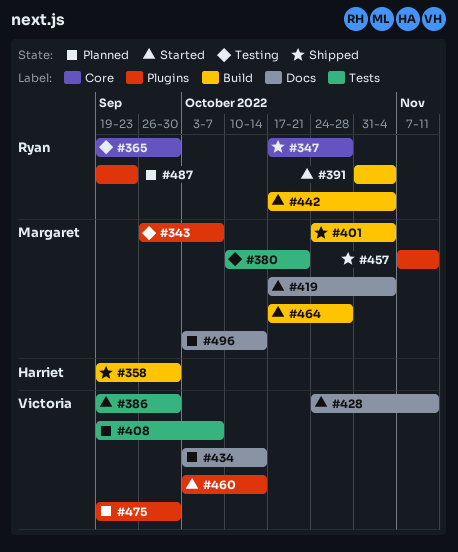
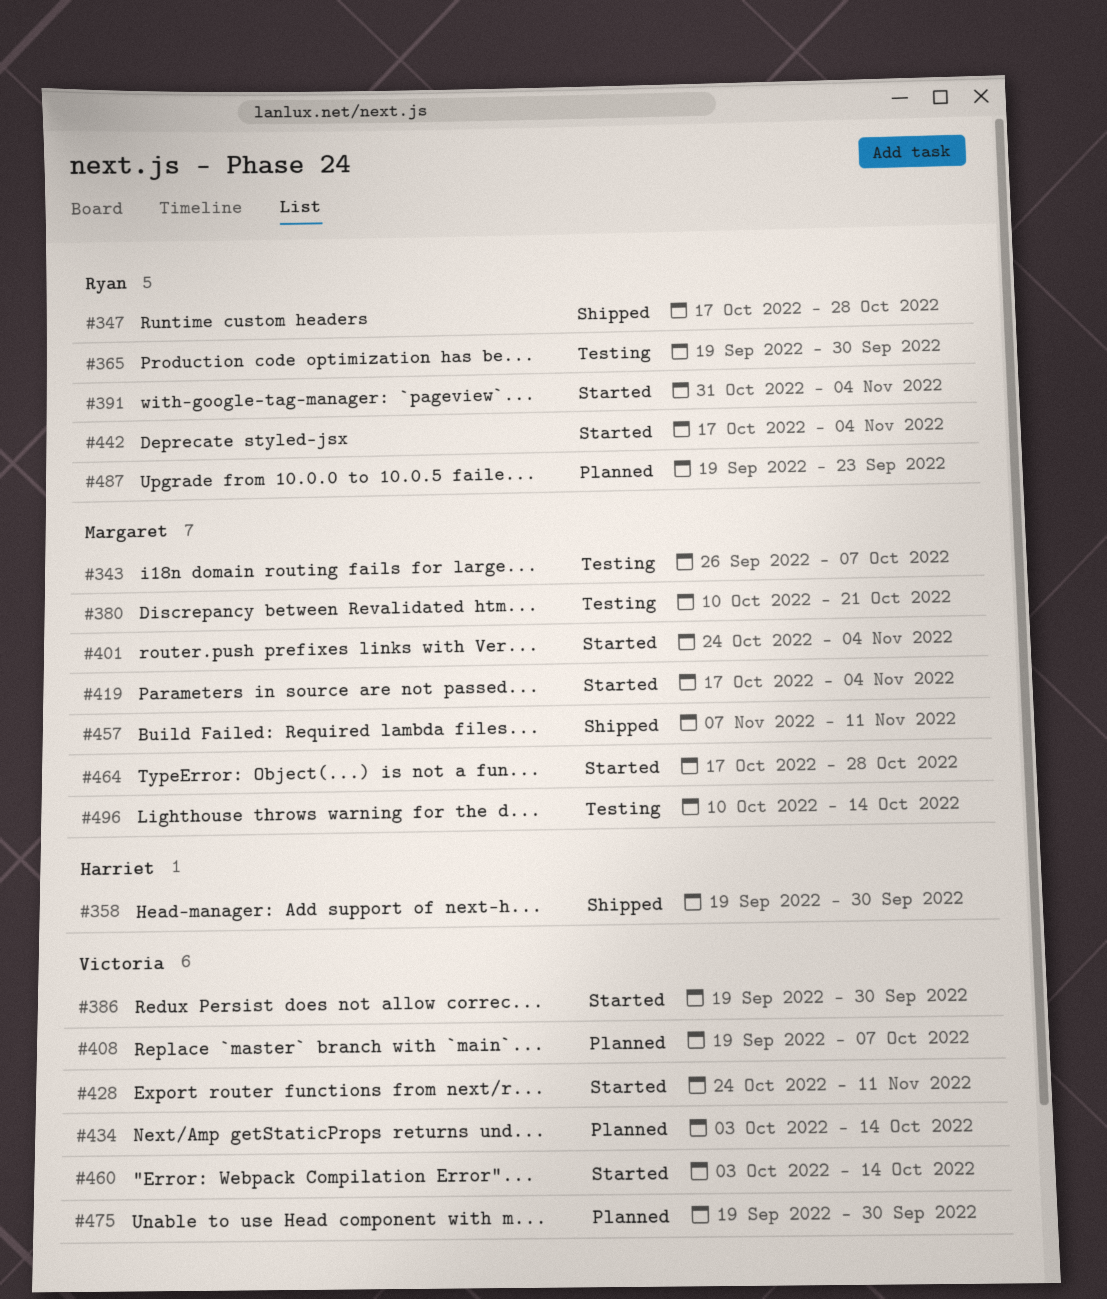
#401, status: Shipped -> Started
#496, status: Planned -> Testing
#496, start: Oct 3 -> Oct 10

